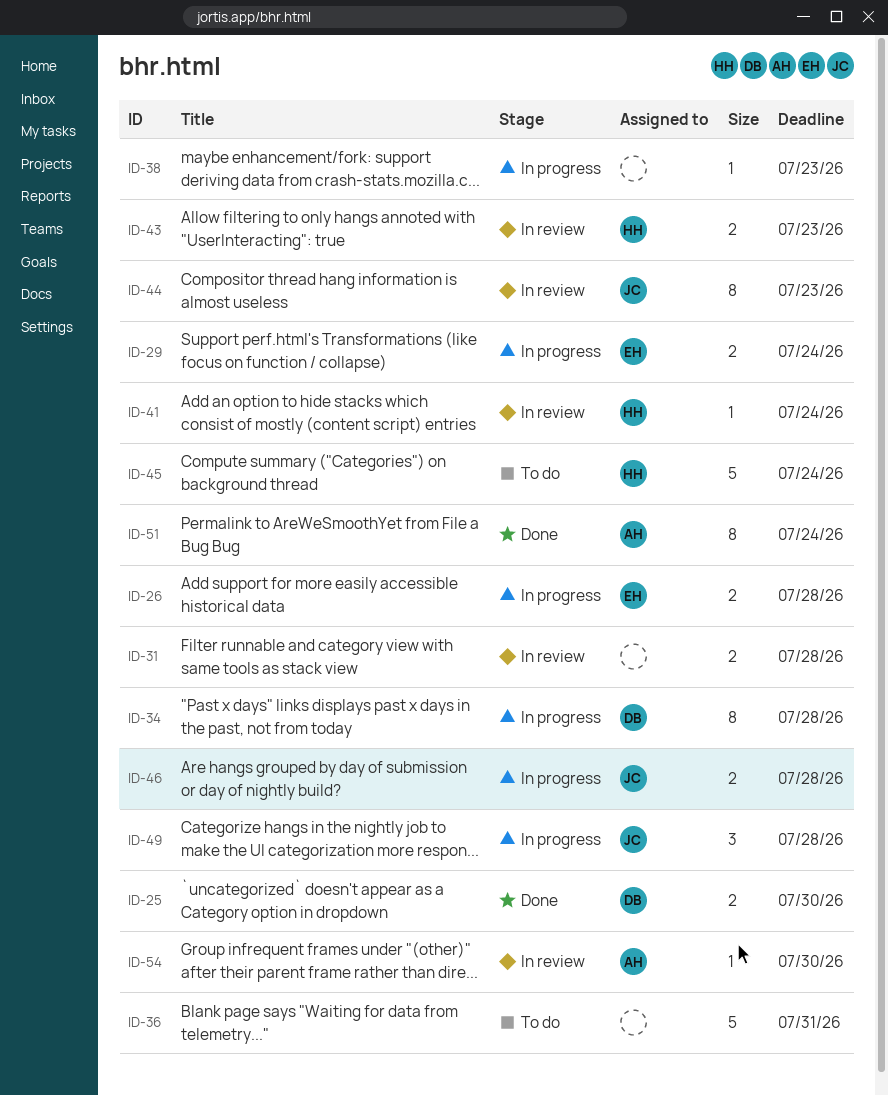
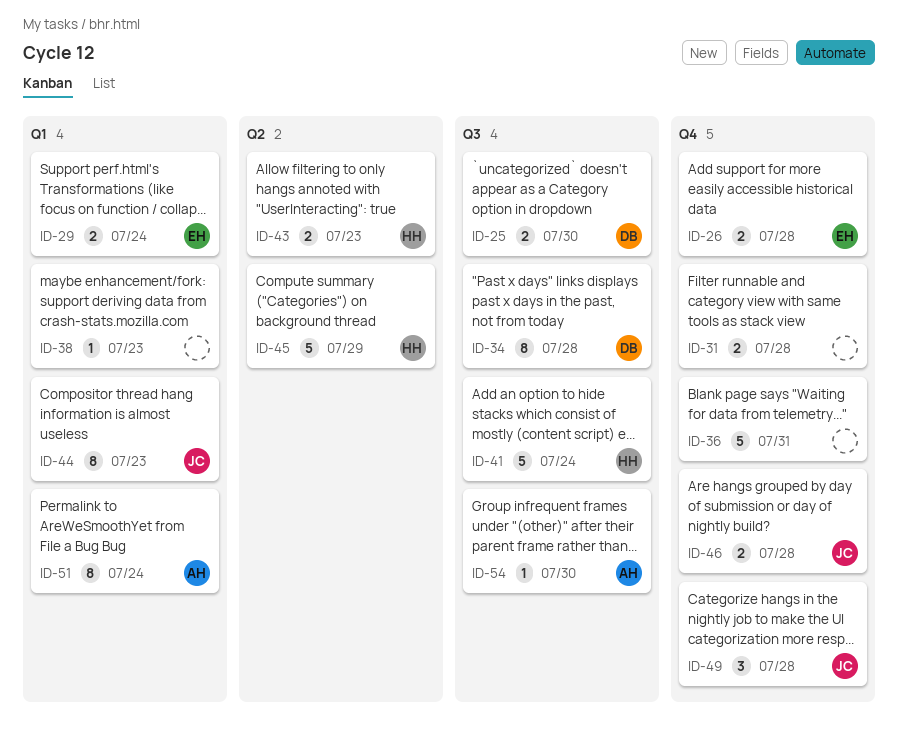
ID-41, estimate: 1 -> 5
ID-45, due: Jul 24 -> Jul 29

